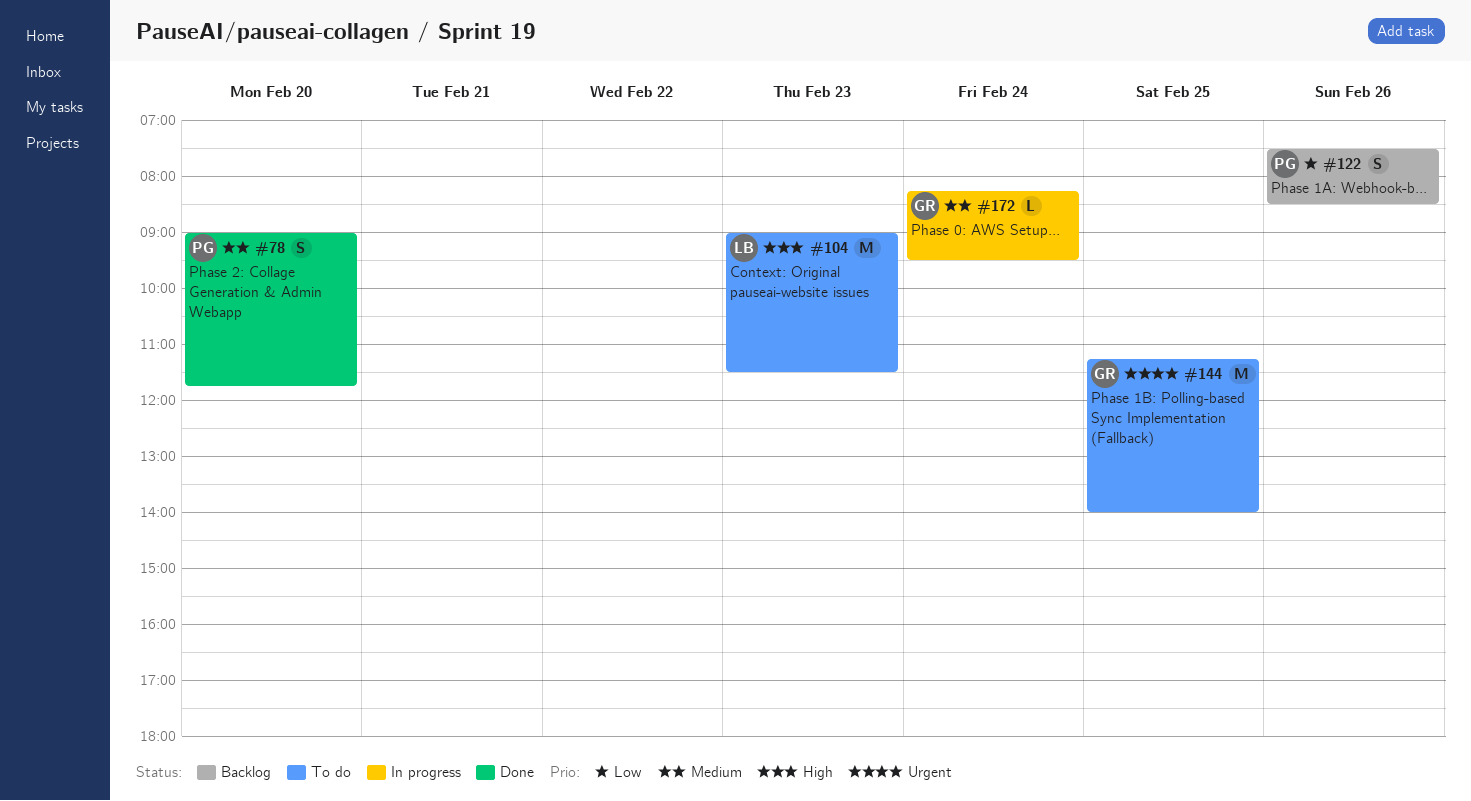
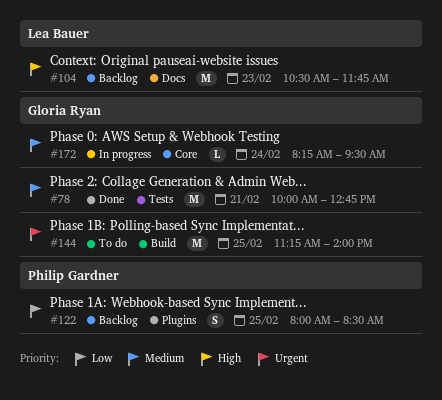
#78, owner: Philip Gardner -> Gloria Ryan
#78, estimate: S -> M
#78, day: Feb 20 -> Feb 21
#78, begins: 09:00 -> 10:00
#78, ends: 11:45 -> 12:45
#104, status: To do -> Backlog
#104, begins: 09:00 -> 10:30
#104, ends: 11:30 -> 11:45
#122, day: Feb 26 -> Feb 25
#122, begins: 07:30 -> 08:00

